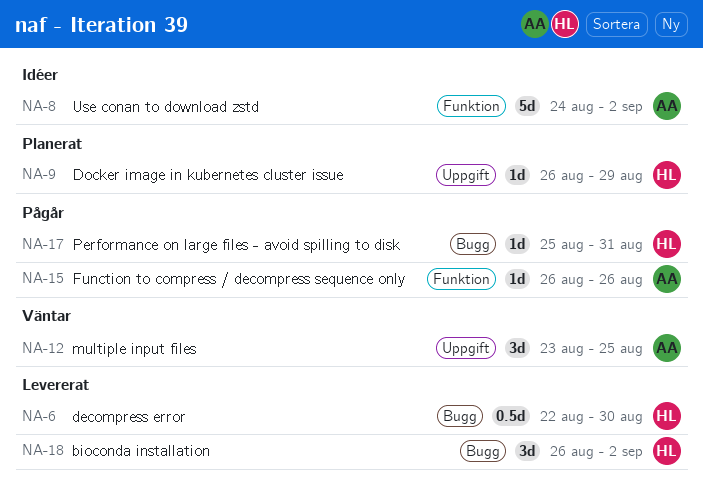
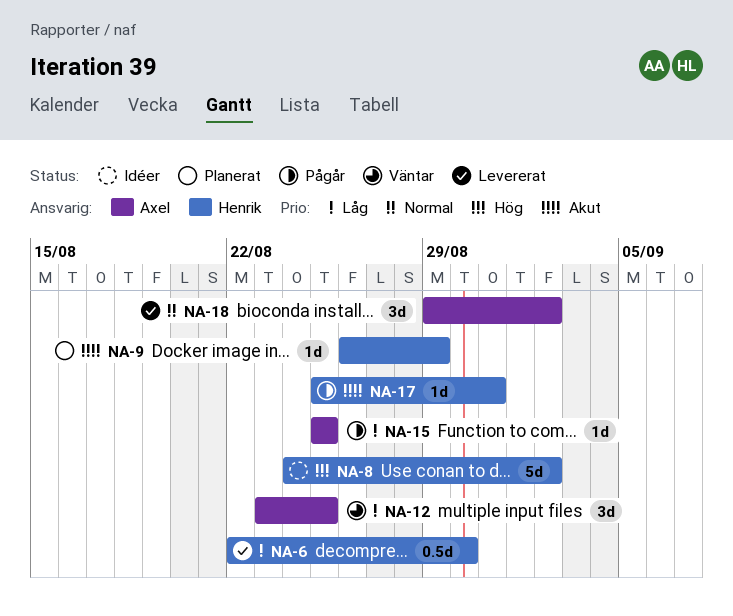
NA-8, owner: Axel -> Henrik
NA-15, start: Aug 26 -> Aug 25
NA-15, due: Aug 26 -> Aug 25
NA-18, owner: Henrik -> Axel
NA-18, start: Aug 26 -> Aug 29

